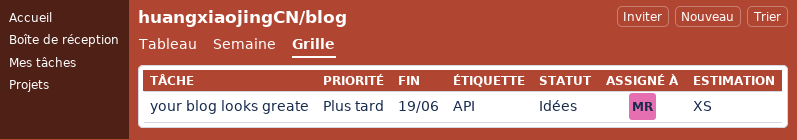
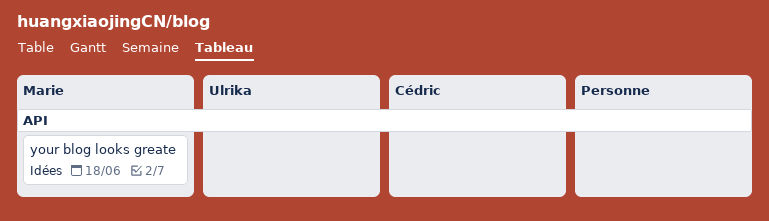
your blog looks greate, due: Jun 19 -> Jun 18

